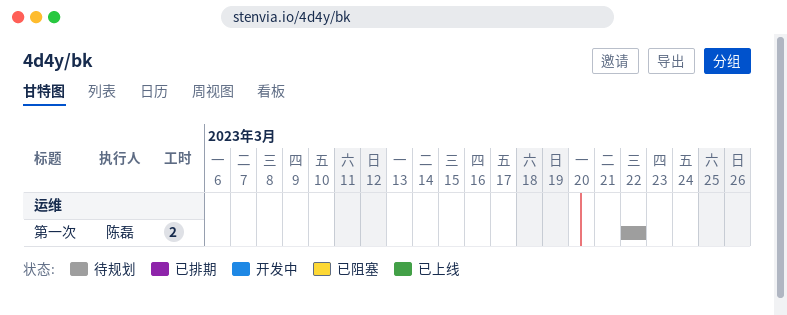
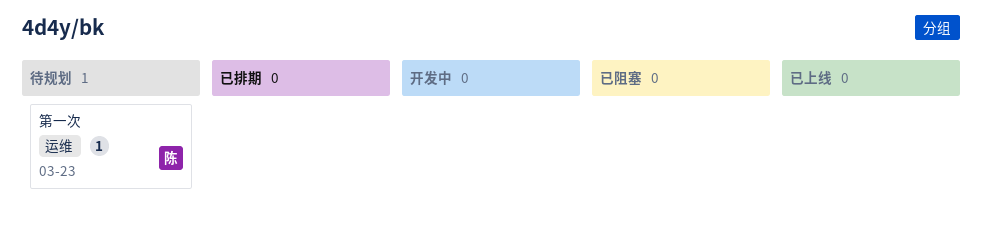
第一次, estimate: 2 -> 1
第一次, due: Mar 22 -> Mar 23

